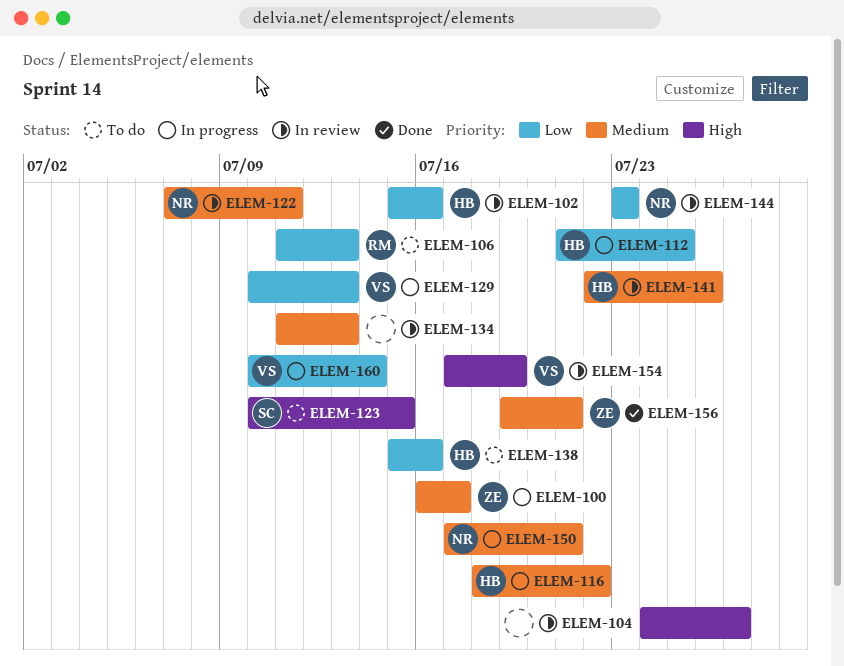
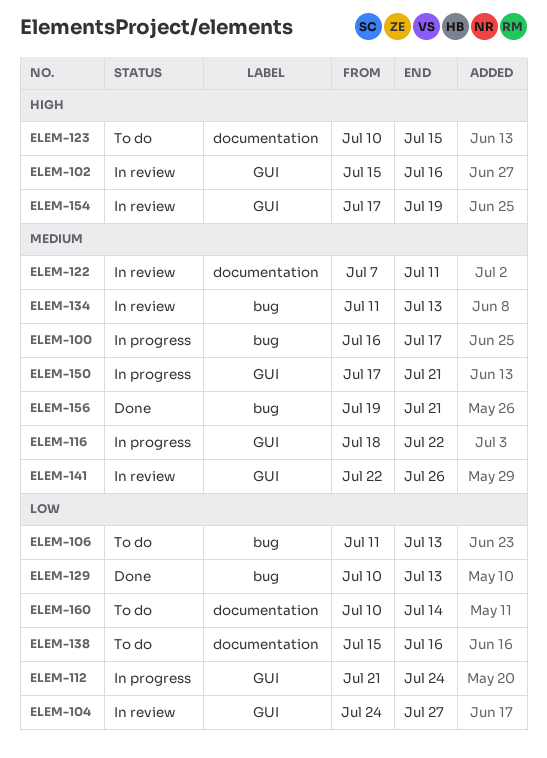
ELEM-102, priority: Low -> High
ELEM-104, priority: High -> Low
ELEM-112, due: Jul 25 -> Jul 24
ELEM-129, status: In progress -> Done
ELEM-144: present -> none
ELEM-160, status: In progress -> To do

